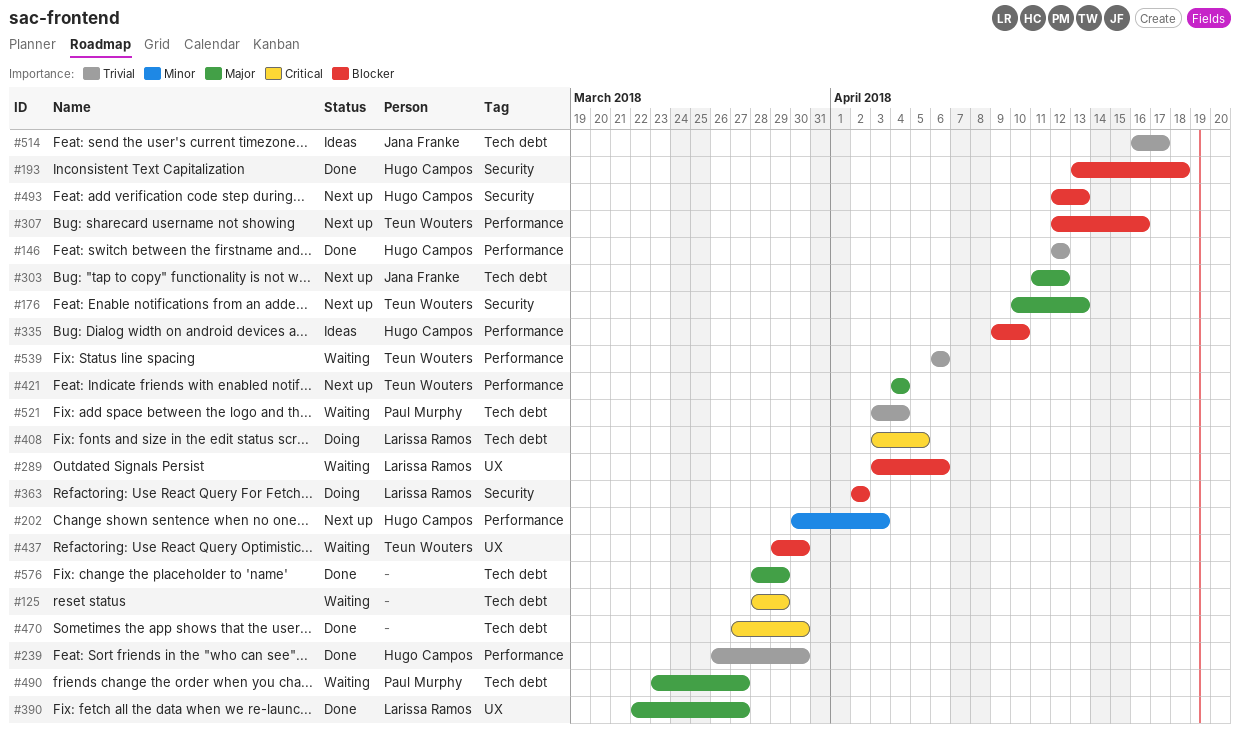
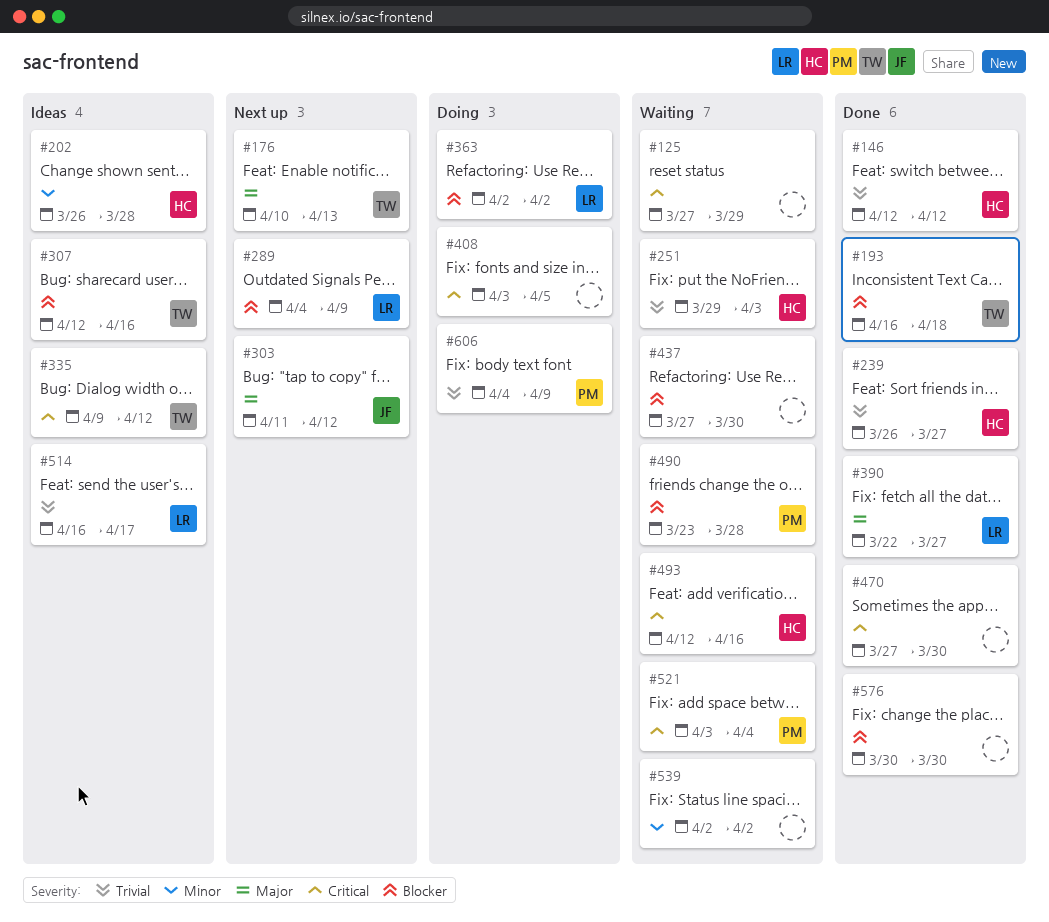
#125, start: Mar 28 -> Mar 27
#193, owner: Hugo Campos -> Teun Wouters
#193, start: Apr 13 -> Apr 16
#202, status: Next up -> Ideas
#202, start: Mar 30 -> Mar 26
#202, due: Apr 3 -> Mar 28
#239, due: Mar 30 -> Mar 27
#251: none -> present
#289, status: Waiting -> Next up
#289, start: Apr 3 -> Apr 4
#289, due: Apr 6 -> Apr 9
#307, status: Next up -> Ideas
#335, owner: Hugo Campos -> Teun Wouters
#335, priority: Blocker -> Critical
#335, due: Apr 10 -> Apr 12
#408, owner: Larissa Ramos -> none
#421: present -> none
#437, owner: Teun Wouters -> none
#437, start: Mar 29 -> Mar 27
#490, priority: Major -> Blocker
#490, due: Mar 27 -> Mar 28
#493, status: Next up -> Waiting
#493, priority: Blocker -> Critical
#493, due: Apr 13 -> Apr 16
#514, owner: Jana Franke -> Larissa Ramos
#521, priority: Trivial -> Critical
#539, owner: Teun Wouters -> none
#539, priority: Trivial -> Minor
#539, start: Apr 6 -> Apr 2
#539, due: Apr 6 -> Apr 2
#576, priority: Major -> Blocker
#576, start: Mar 28 -> Mar 30
#576, due: Mar 29 -> Mar 30
#606: none -> present

